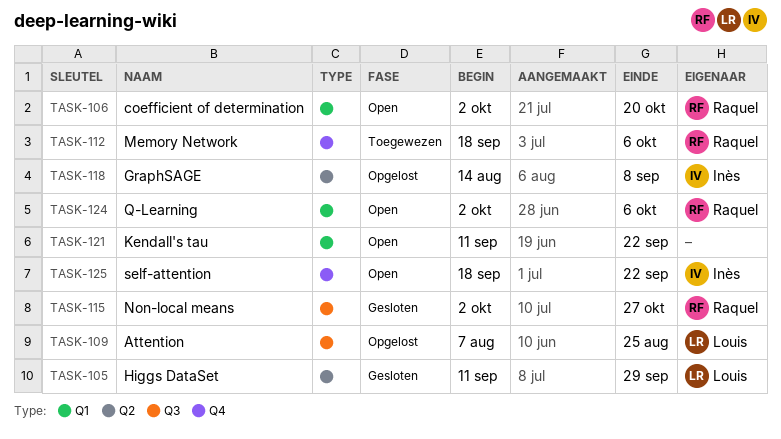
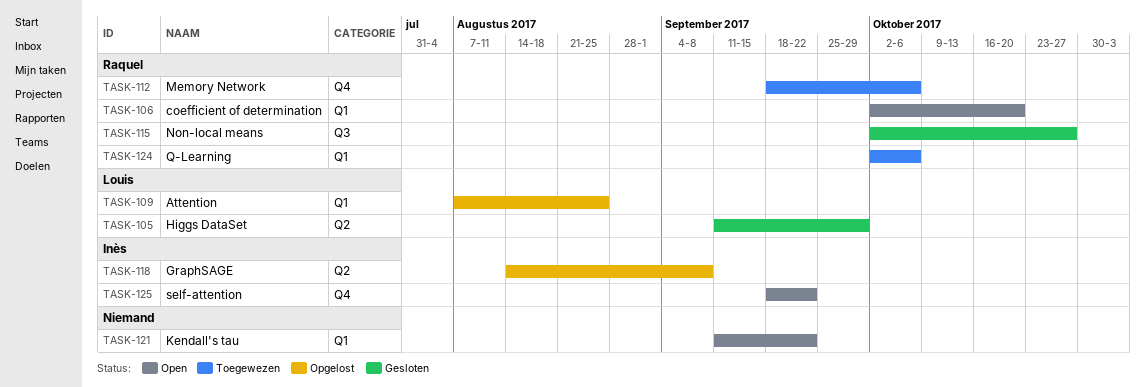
TASK-109, label: Q3 -> Q1
TASK-124, status: Open -> Toegewezen

